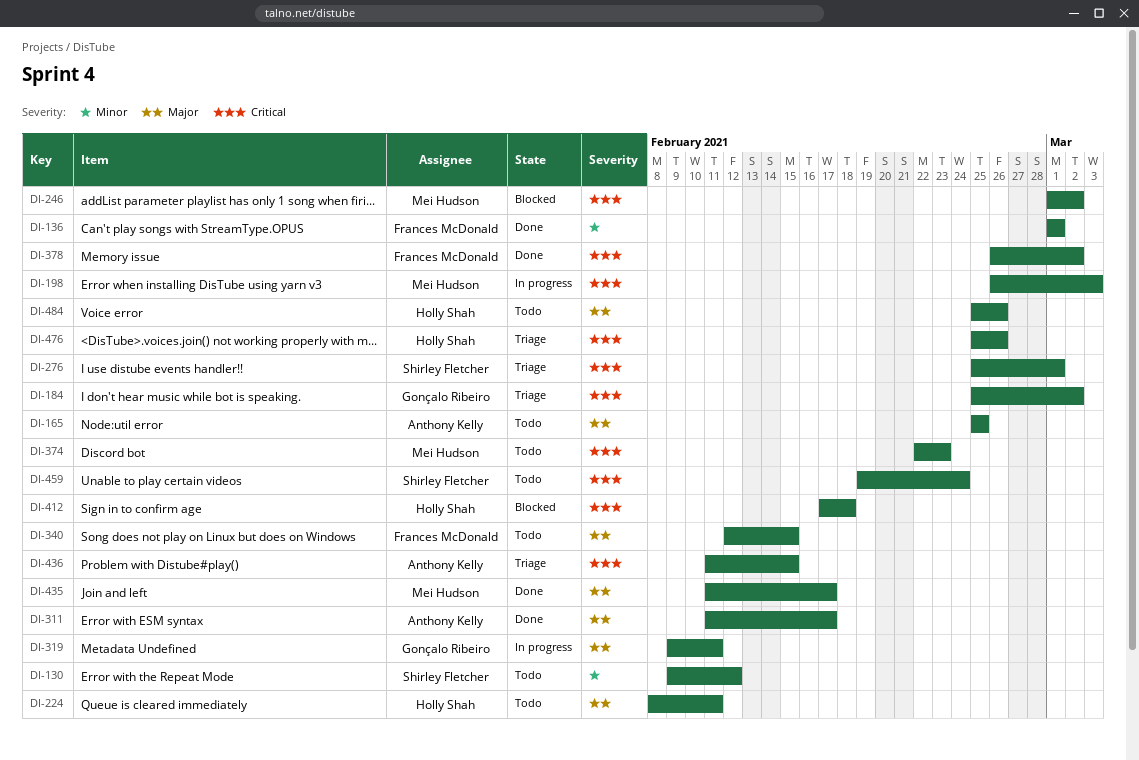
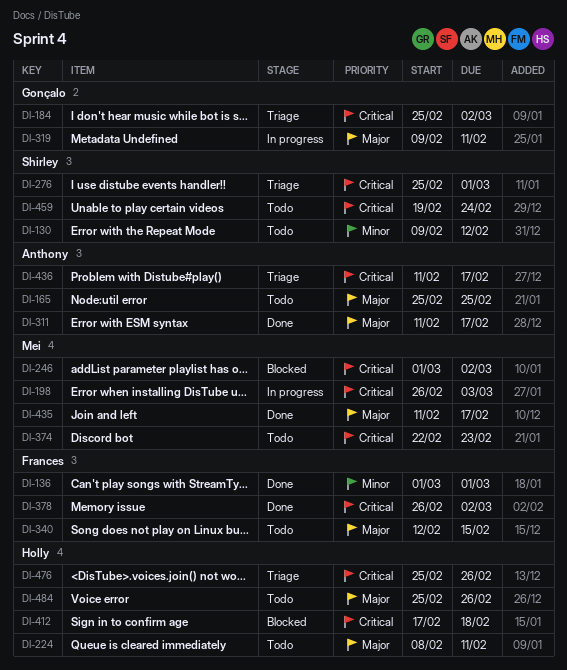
DI-436, due: Feb 15 -> Feb 17

